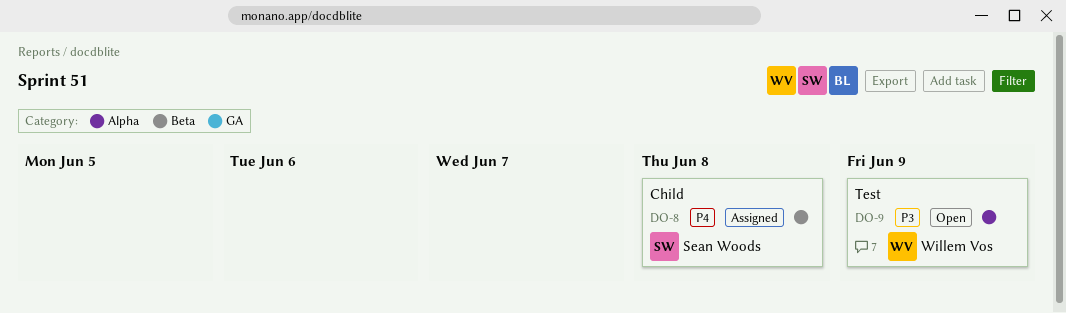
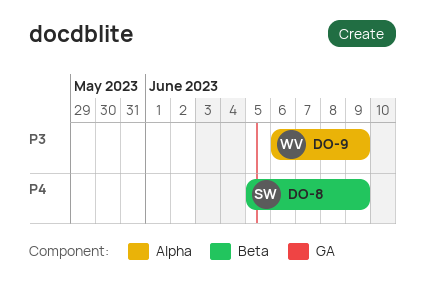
DO-8, due: Jun 8 -> Jun 9

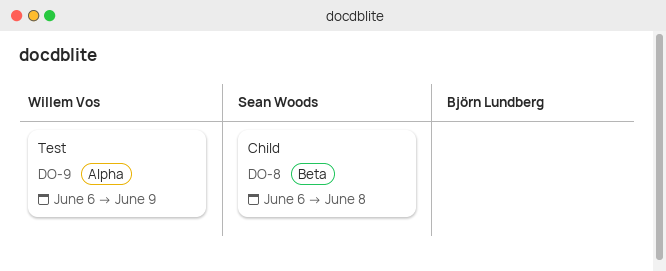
DO-8, start: Jun 5 -> Jun 6
DO-8, due: Jun 9 -> Jun 8

